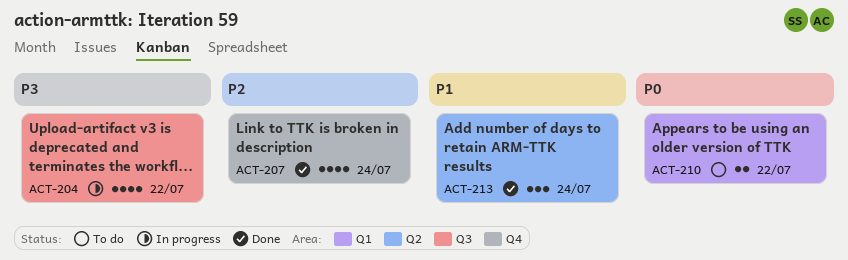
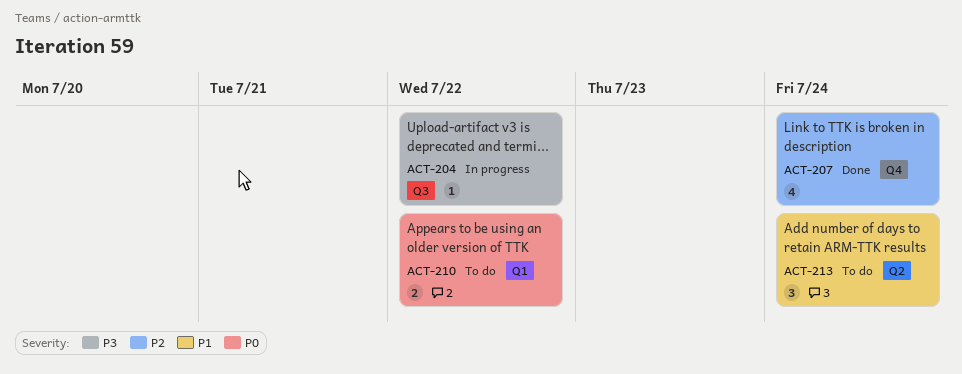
ACT-204, estimate: 4 -> 1
ACT-213, status: Done -> To do

